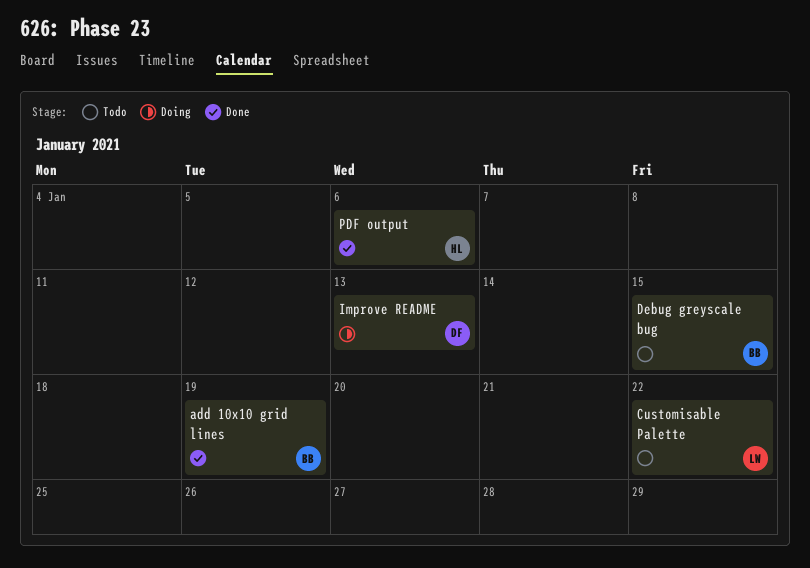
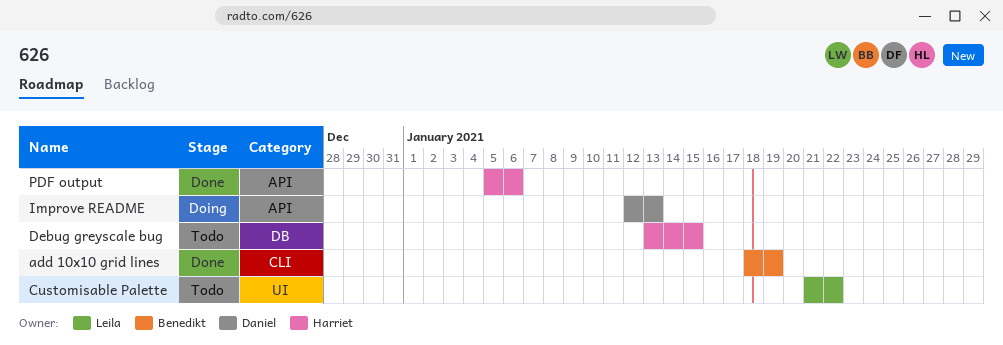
Debug greyscale bug, owner: Benedikt -> Harriet

